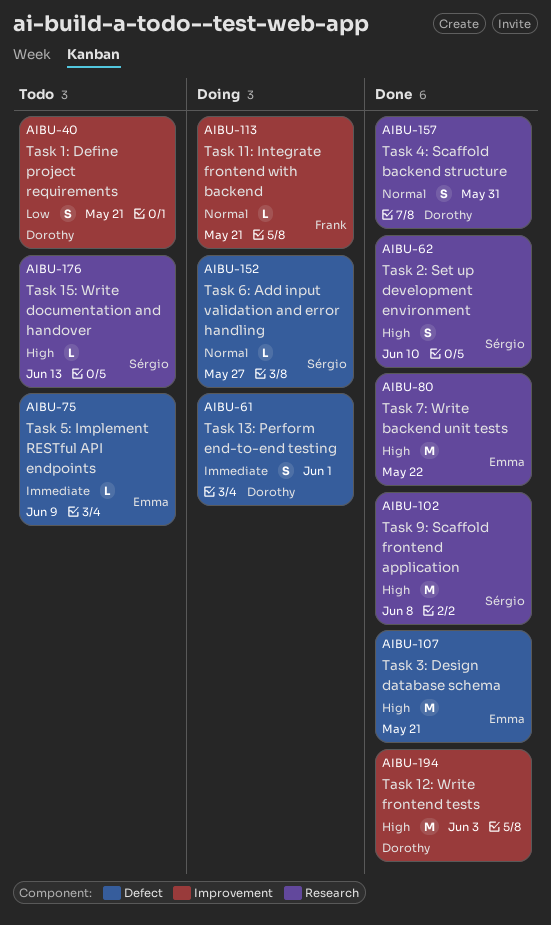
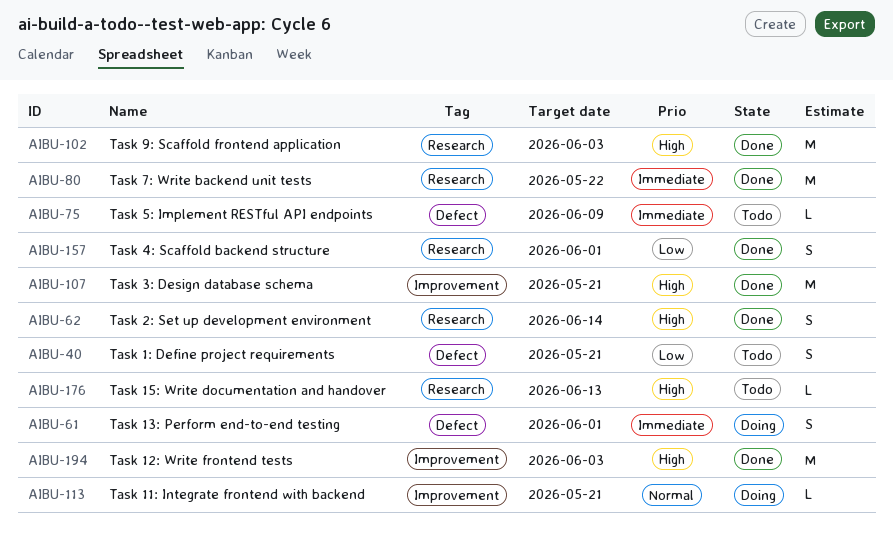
AIBU-40, label: Improvement -> Defect
AIBU-62, due: Jun 10 -> Jun 14
AIBU-80, priority: High -> Immediate
AIBU-102, due: Jun 8 -> Jun 3
AIBU-107, label: Defect -> Improvement
AIBU-152: present -> none
AIBU-157, priority: Normal -> Low
AIBU-157, due: May 31 -> Jun 1

